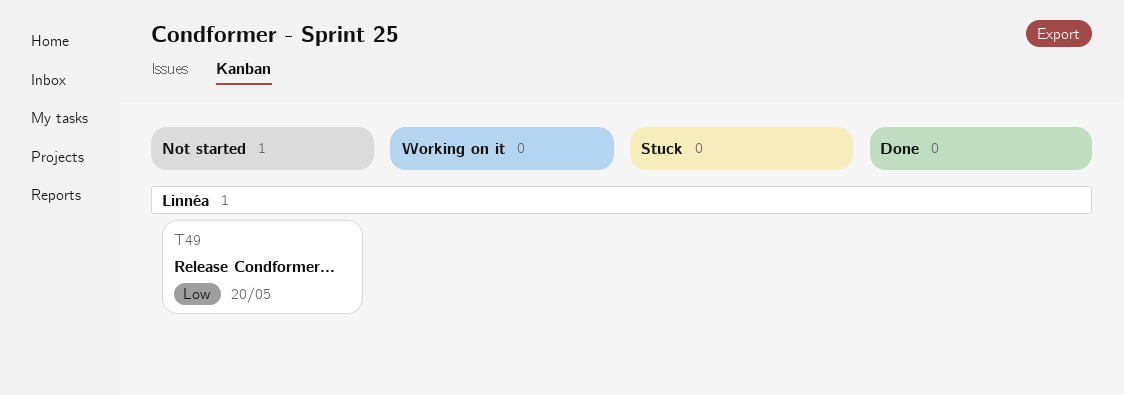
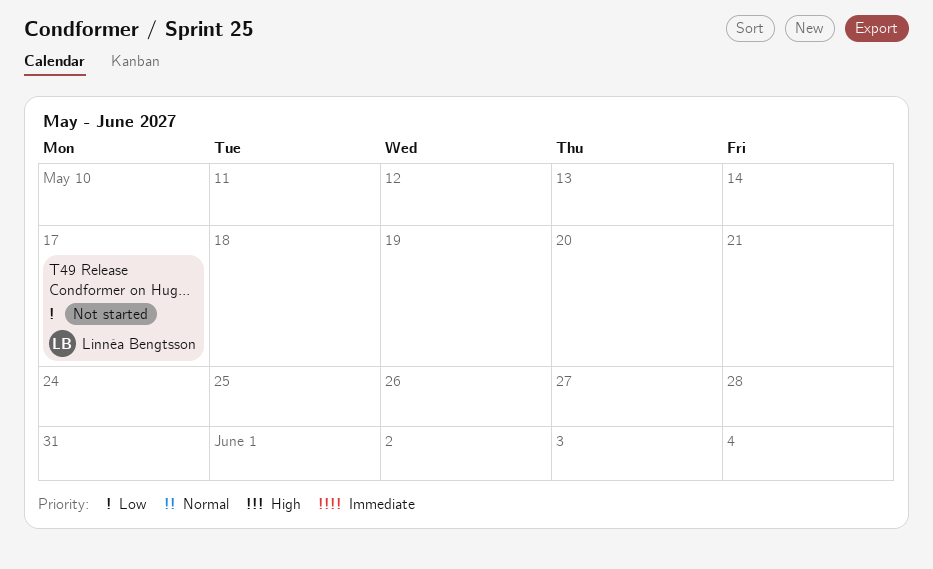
T49, due: May 20 -> May 17

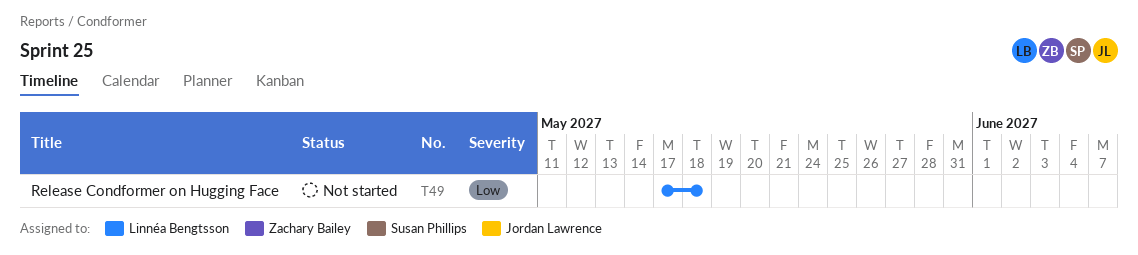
T49, due: May 17 -> May 18

